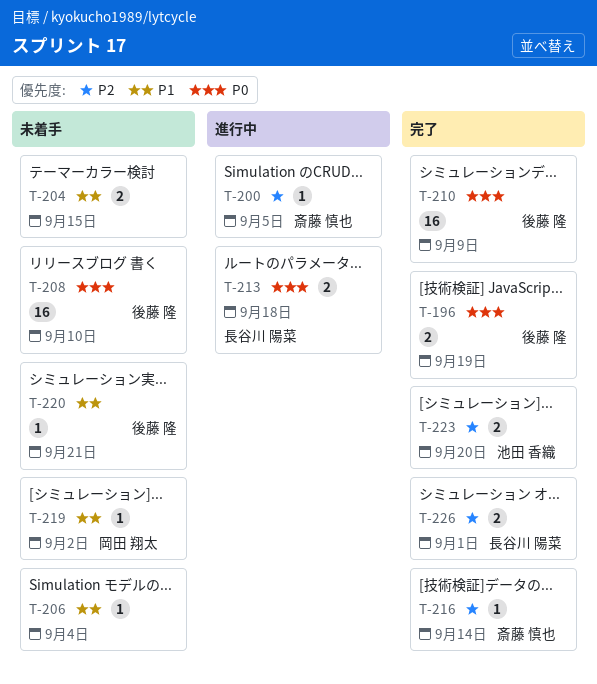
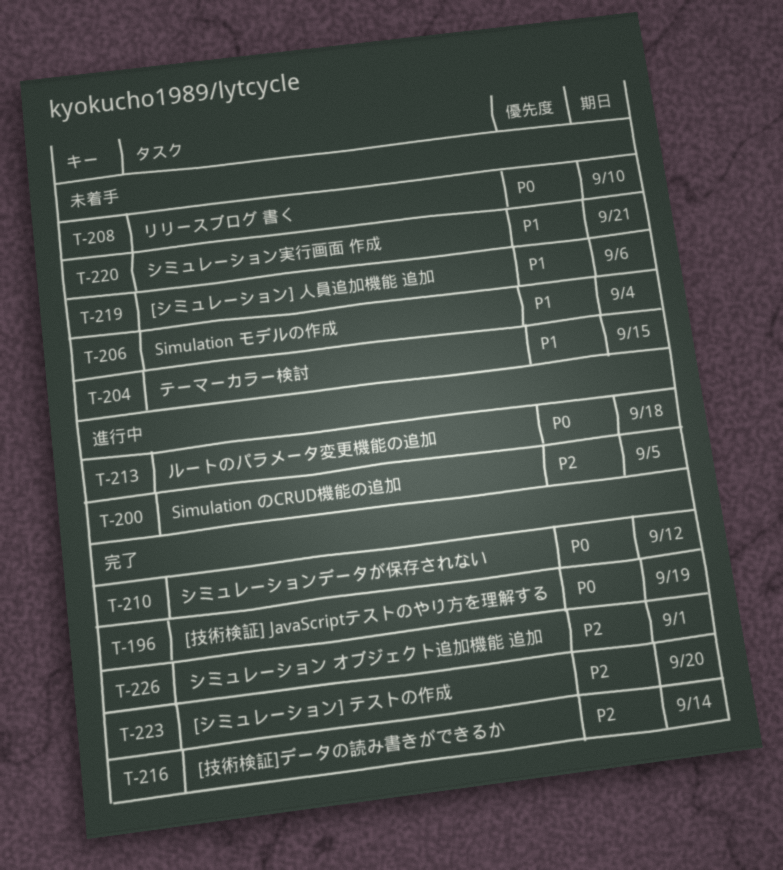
T-210, due: Sep 9 -> Sep 12
T-219, due: Sep 2 -> Sep 6

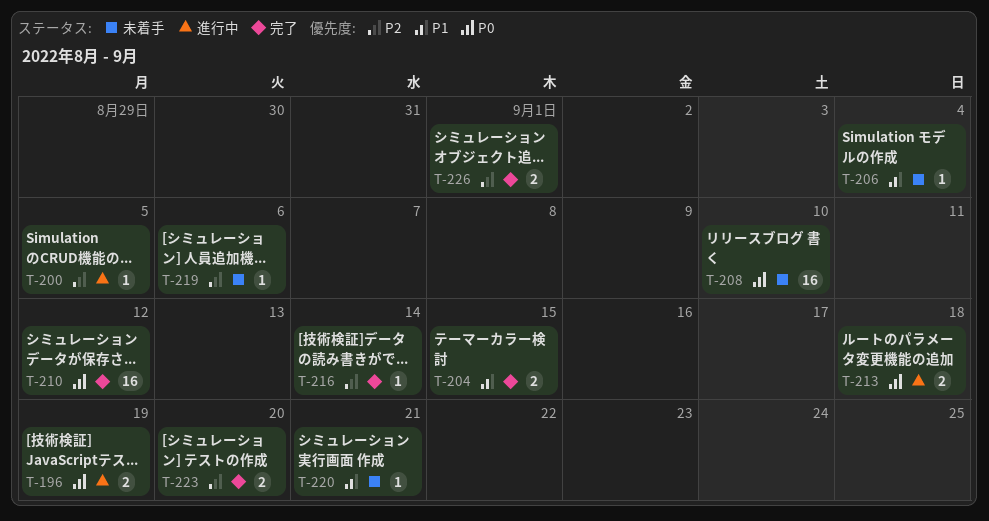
T-196, status: 完了 -> 進行中
T-204, status: 未着手 -> 完了
T-219, priority: P1 -> P2

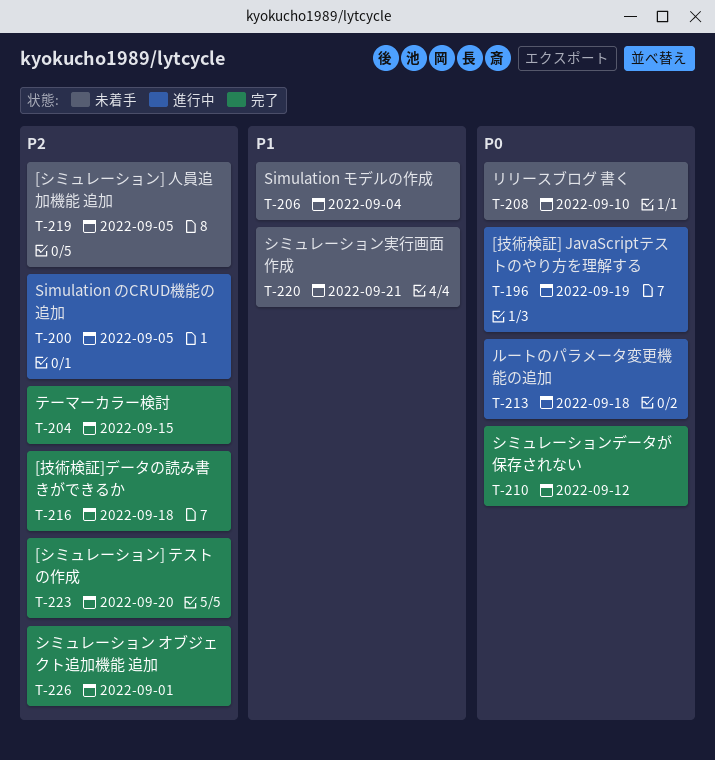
T-204, priority: P1 -> P2
T-216, due: Sep 14 -> Sep 18
T-219, due: Sep 6 -> Sep 5

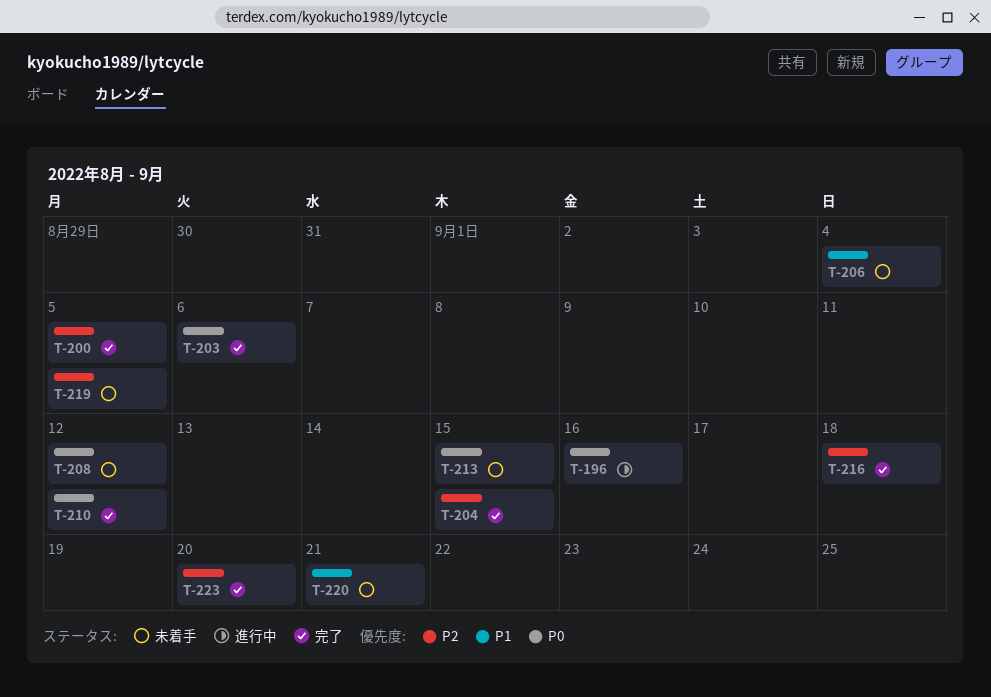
T-196, due: Sep 19 -> Sep 16
T-200, status: 進行中 -> 完了
T-203: none -> present
T-208, due: Sep 10 -> Sep 12
T-213, status: 進行中 -> 未着手
T-213, due: Sep 18 -> Sep 15
T-226: present -> none

